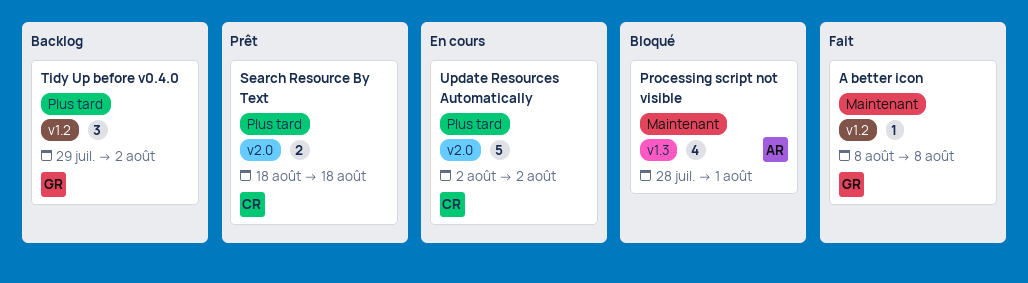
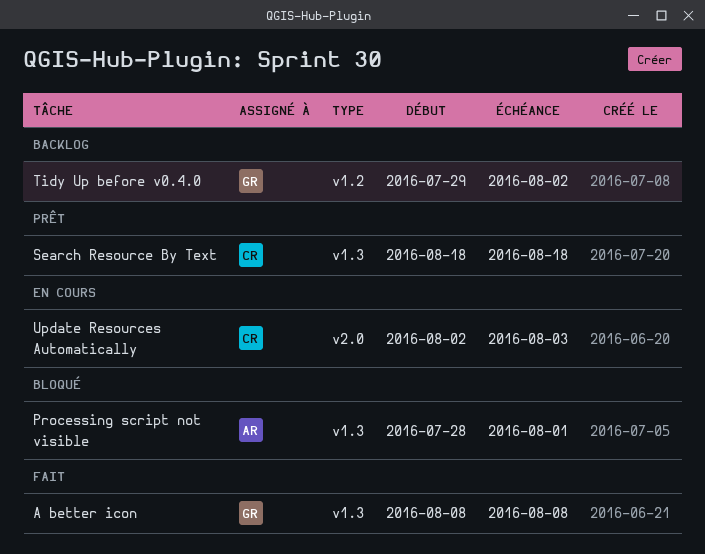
A better icon, label: v1.2 -> v1.3
Search Resource By Text, label: v2.0 -> v1.3
Update Resources Automatically, due: Aug 2 -> Aug 3

